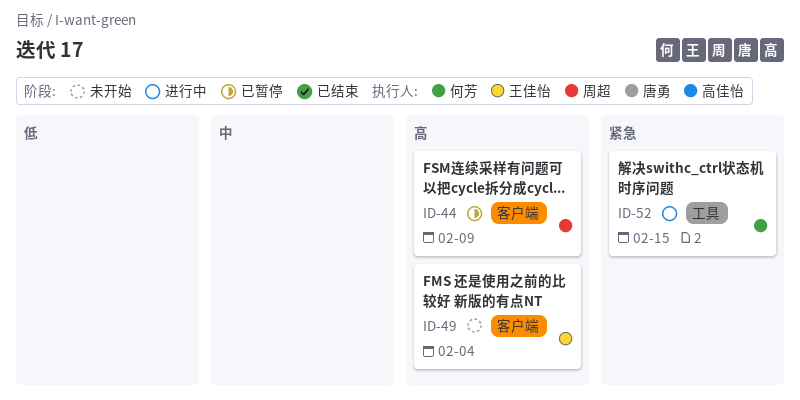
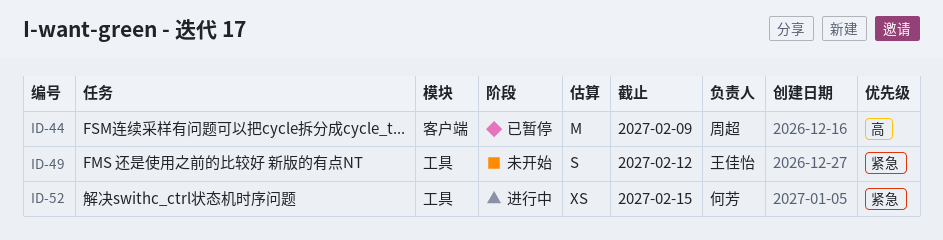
ID-49, priority: 高 -> 紧急
ID-49, label: 客户端 -> 工具
ID-49, due: Feb 4 -> Feb 12

